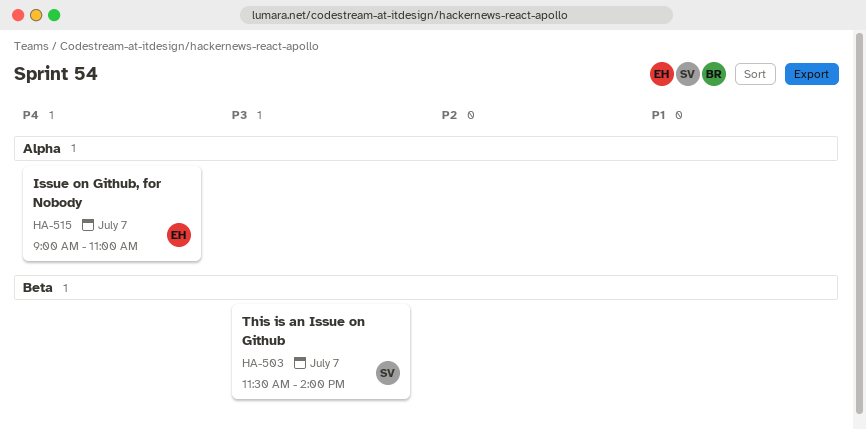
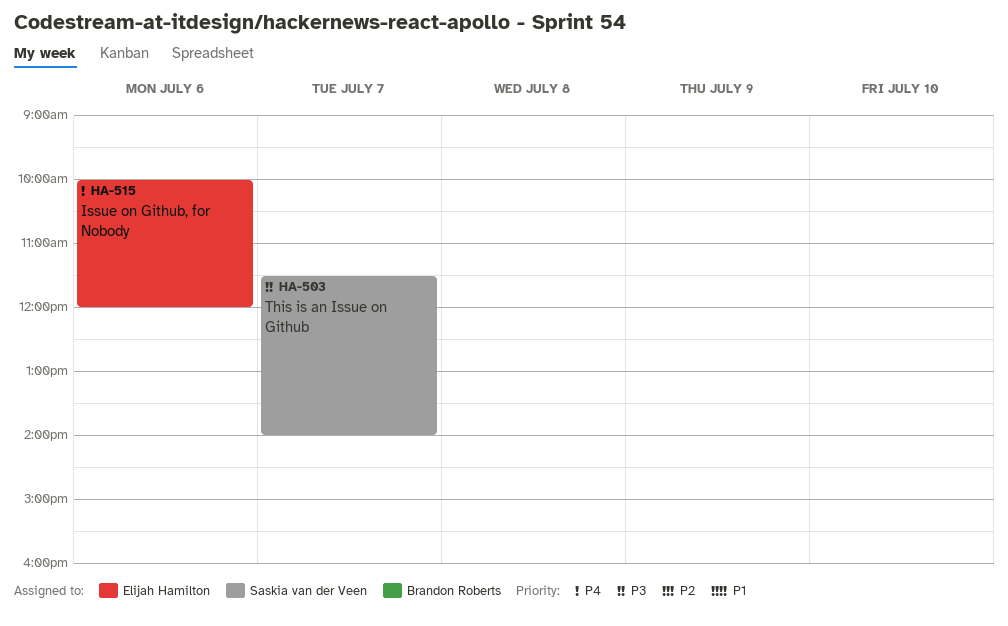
HA-515, day: Jul 7 -> Jul 6
HA-515, begins: 09:00 -> 10:00
HA-515, ends: 11:00 -> 12:00

